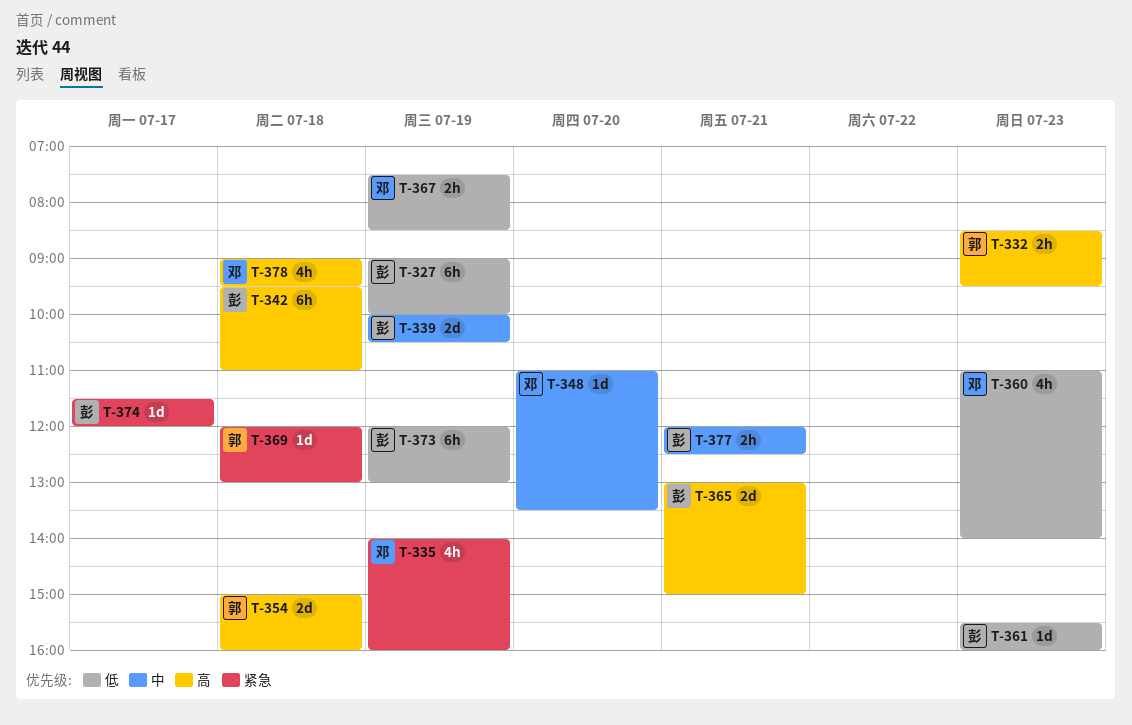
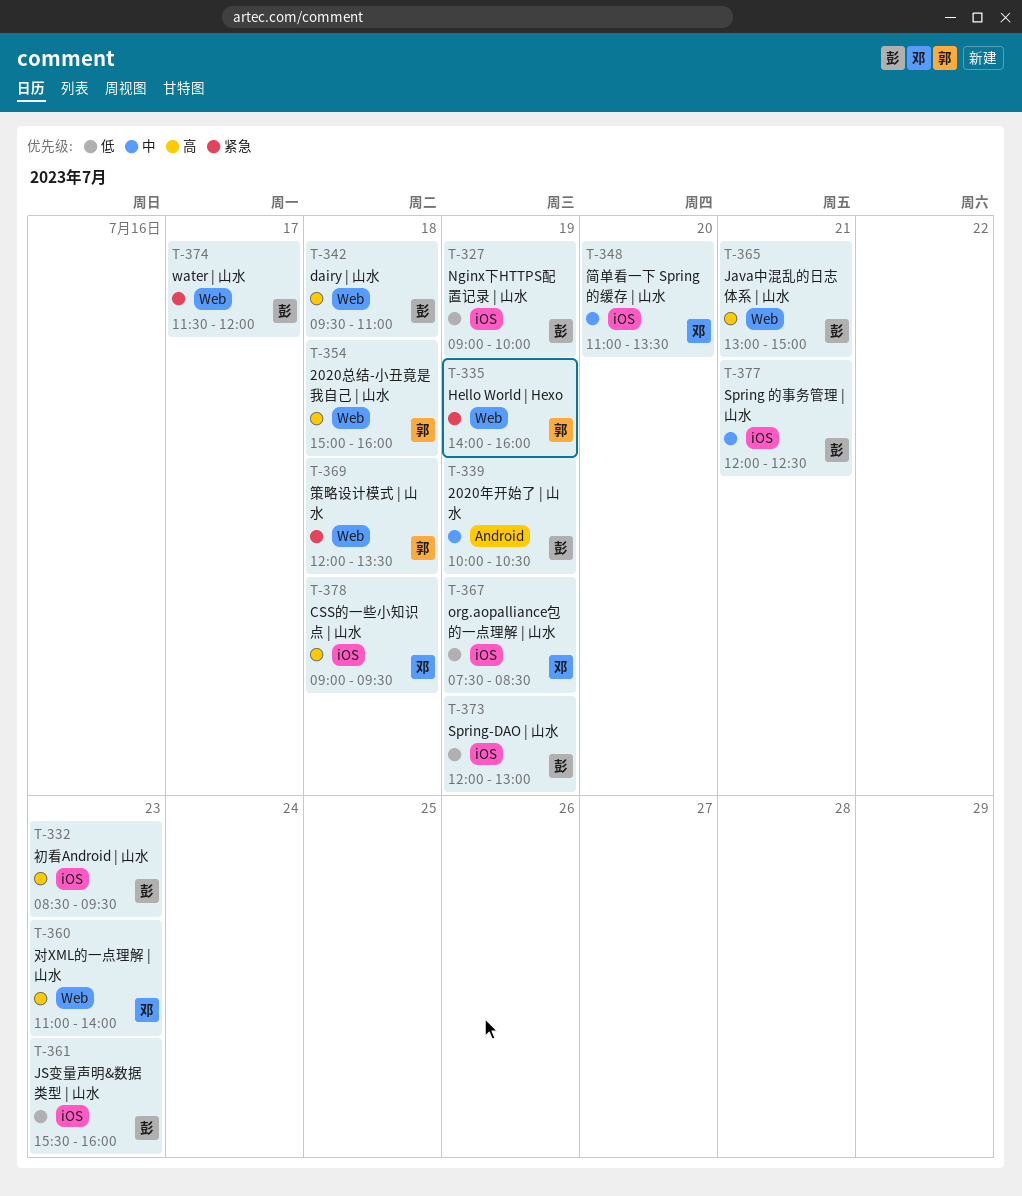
T-332, owner: 郭 -> 彭
T-335, owner: 邓 -> 郭
T-360, priority: 低 -> 高
T-369, ends: 13:00 -> 13:30

